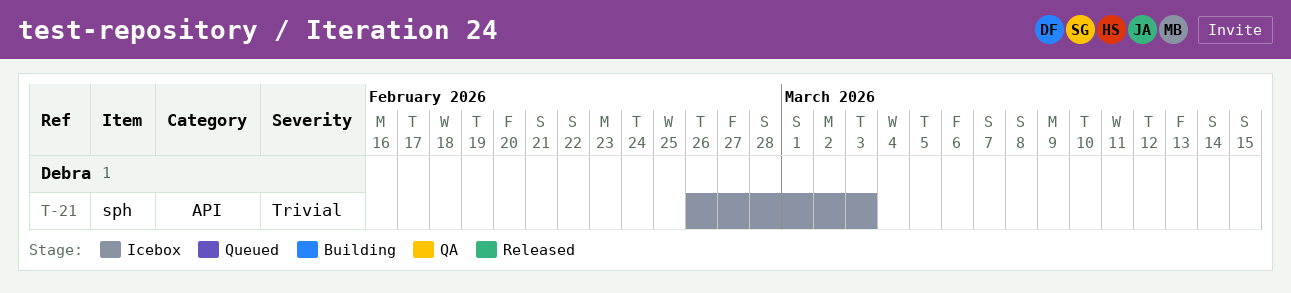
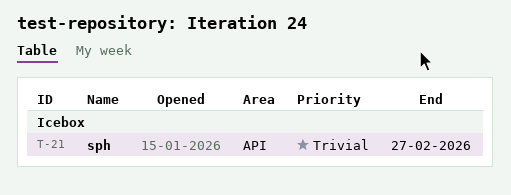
T-21, due: Mar 3 -> Feb 27

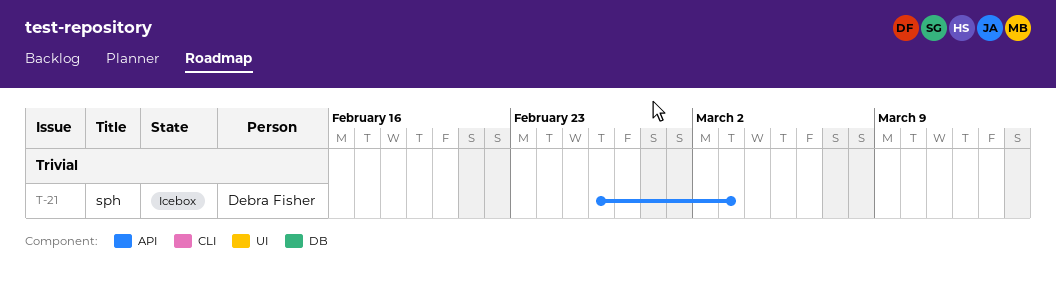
T-21, due: Feb 27 -> Mar 3

